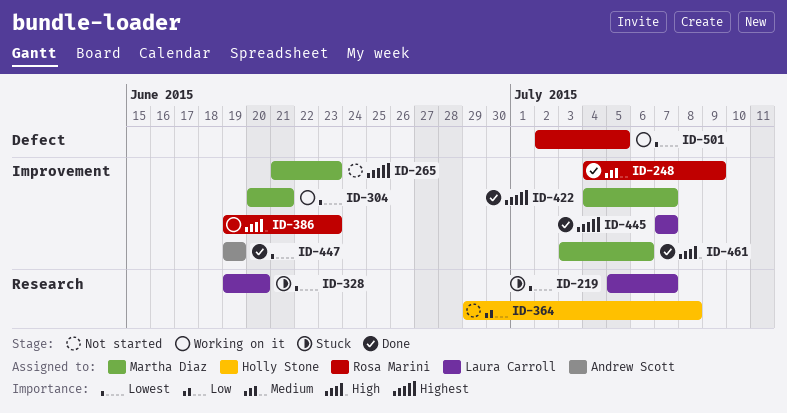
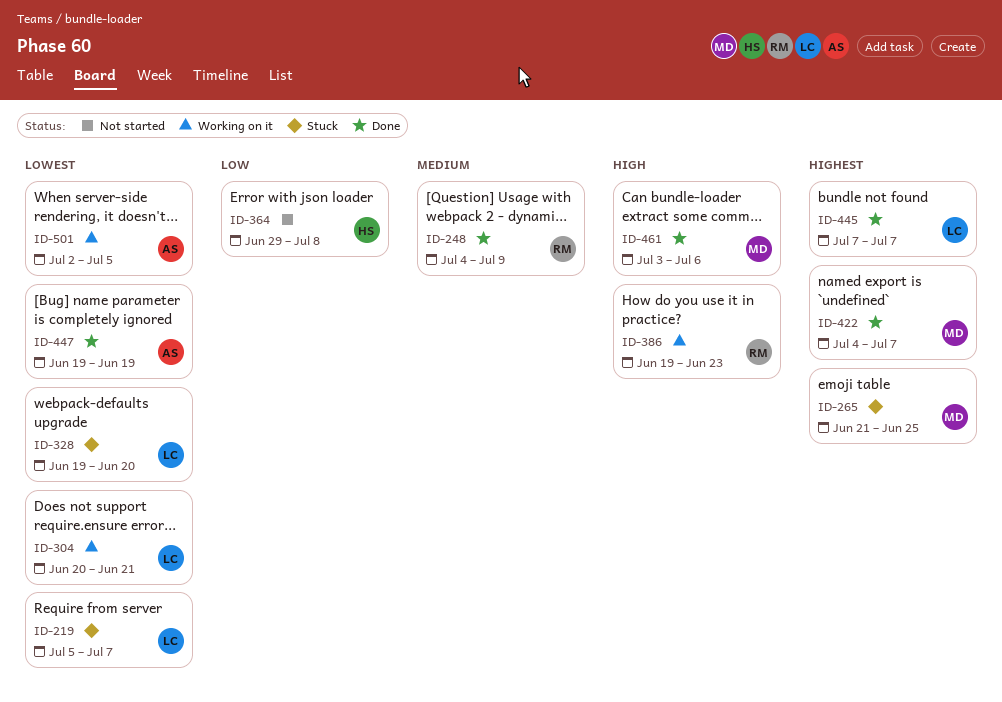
ID-265, status: Not started -> Stuck
ID-265, due: Jun 23 -> Jun 25
ID-304, owner: Martha Diaz -> Laura Carroll
ID-501, owner: Rosa Marini -> Andrew Scott

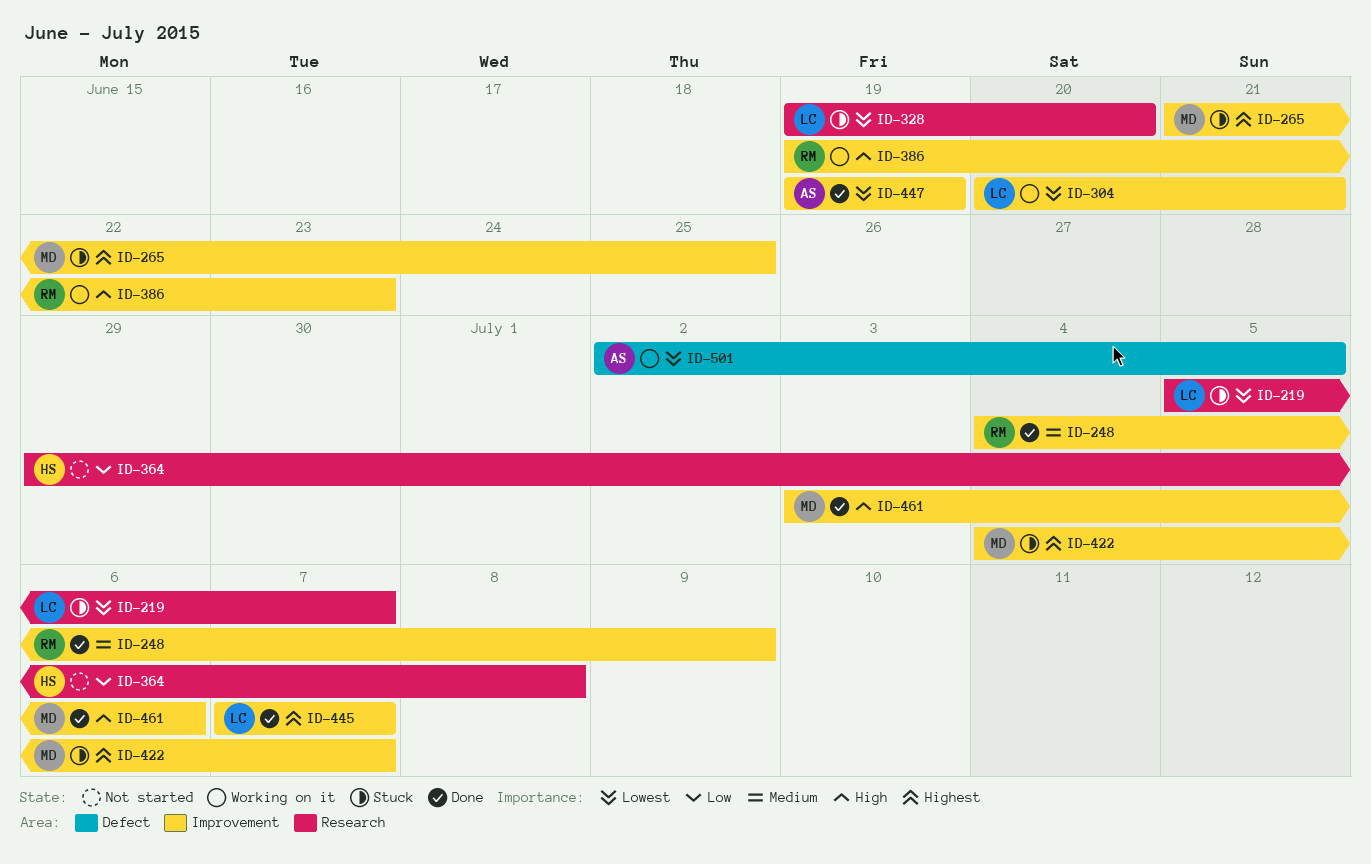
ID-422, status: Done -> Stuck

